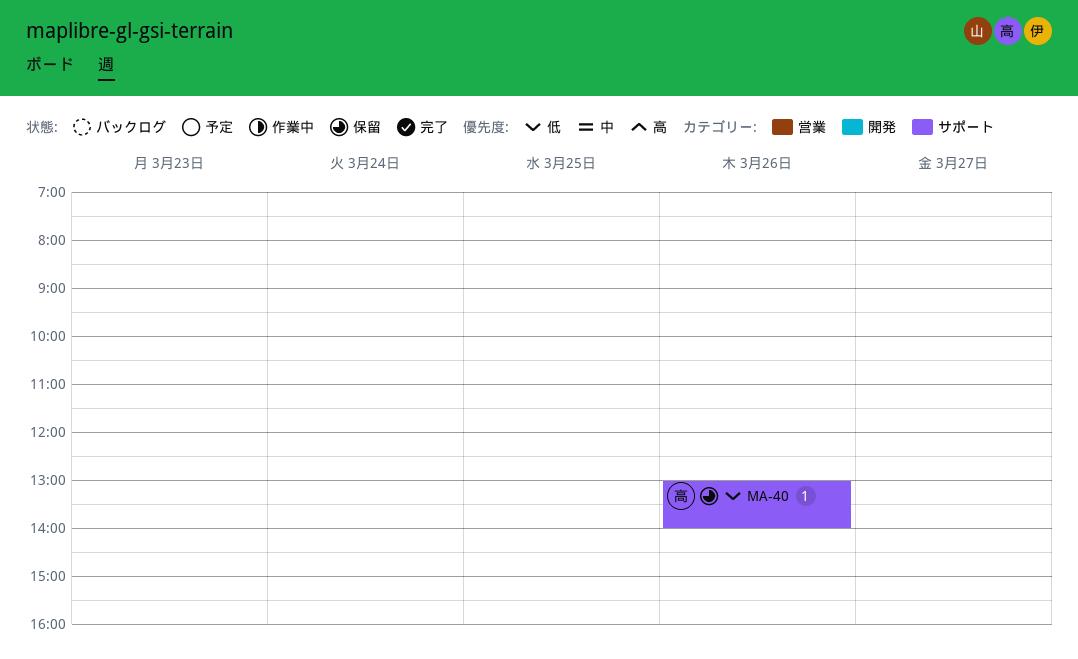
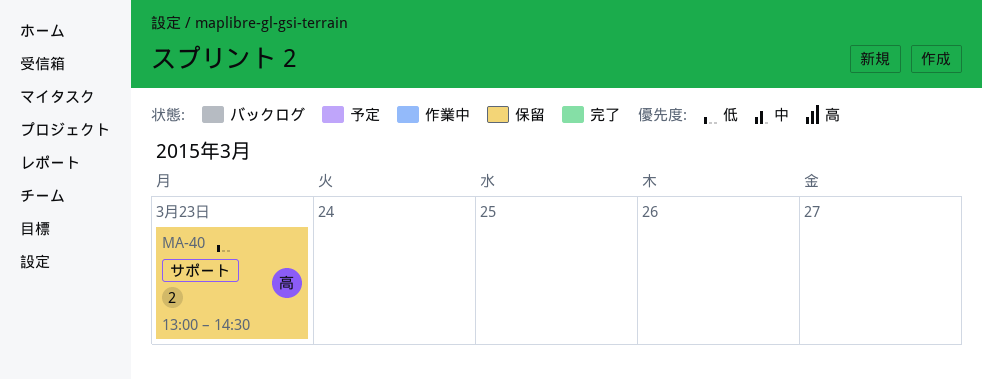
MA-40, estimate: 1 -> 2
MA-40, day: Mar 26 -> Mar 23
MA-40, ends: 14:00 -> 14:30

